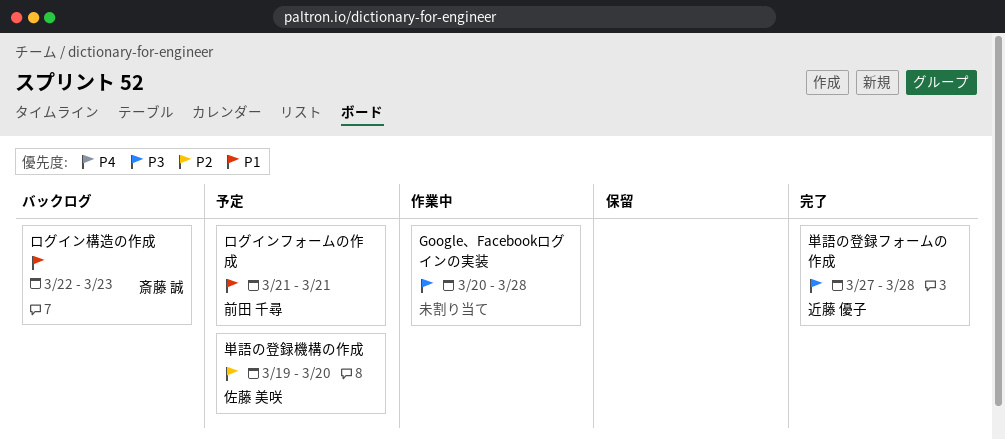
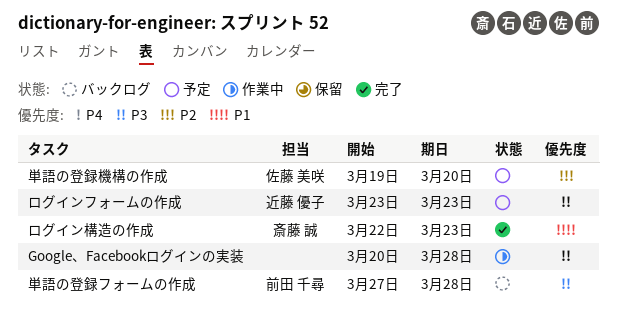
ログインフォームの作成, owner: 前田 千尋 -> 近藤 優子
ログインフォームの作成, priority: P1 -> P3
ログインフォームの作成, start: Mar 21 -> Mar 23
ログインフォームの作成, due: Mar 21 -> Mar 23
ログイン構造の作成, status: バックログ -> 完了
単語の登録フォームの作成, status: 完了 -> バックログ
単語の登録フォームの作成, owner: 近藤 優子 -> 前田 千尋

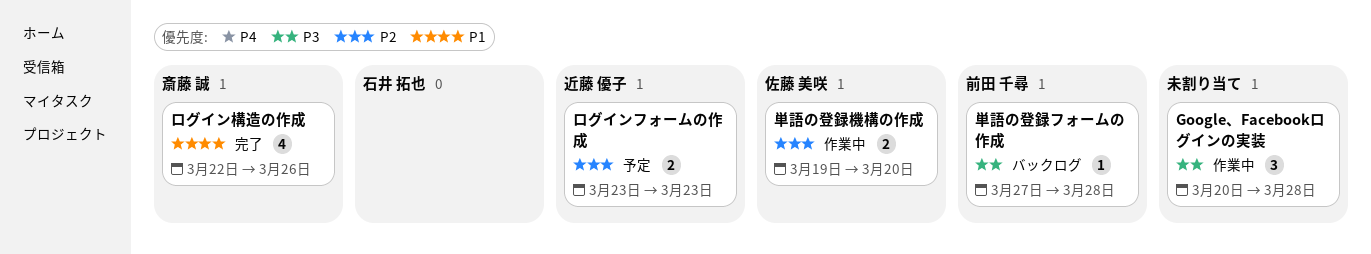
ログインフォームの作成, priority: P3 -> P2
ログイン構造の作成, due: Mar 23 -> Mar 26
単語の登録機構の作成, status: 予定 -> 作業中

